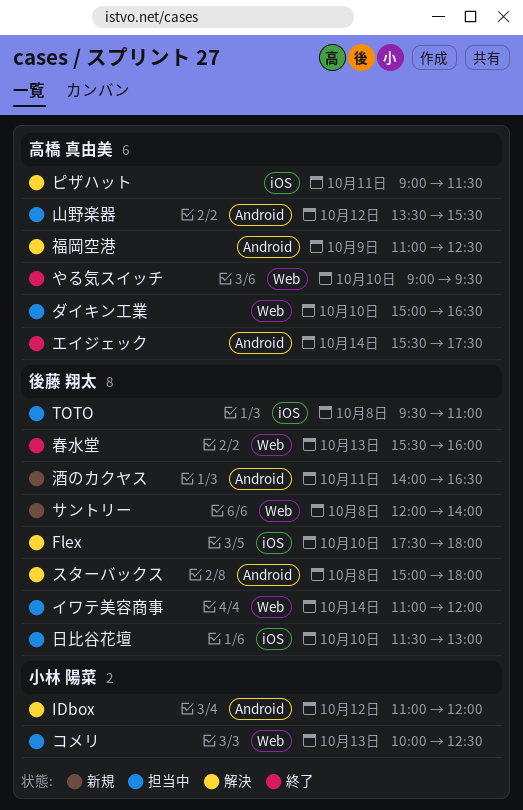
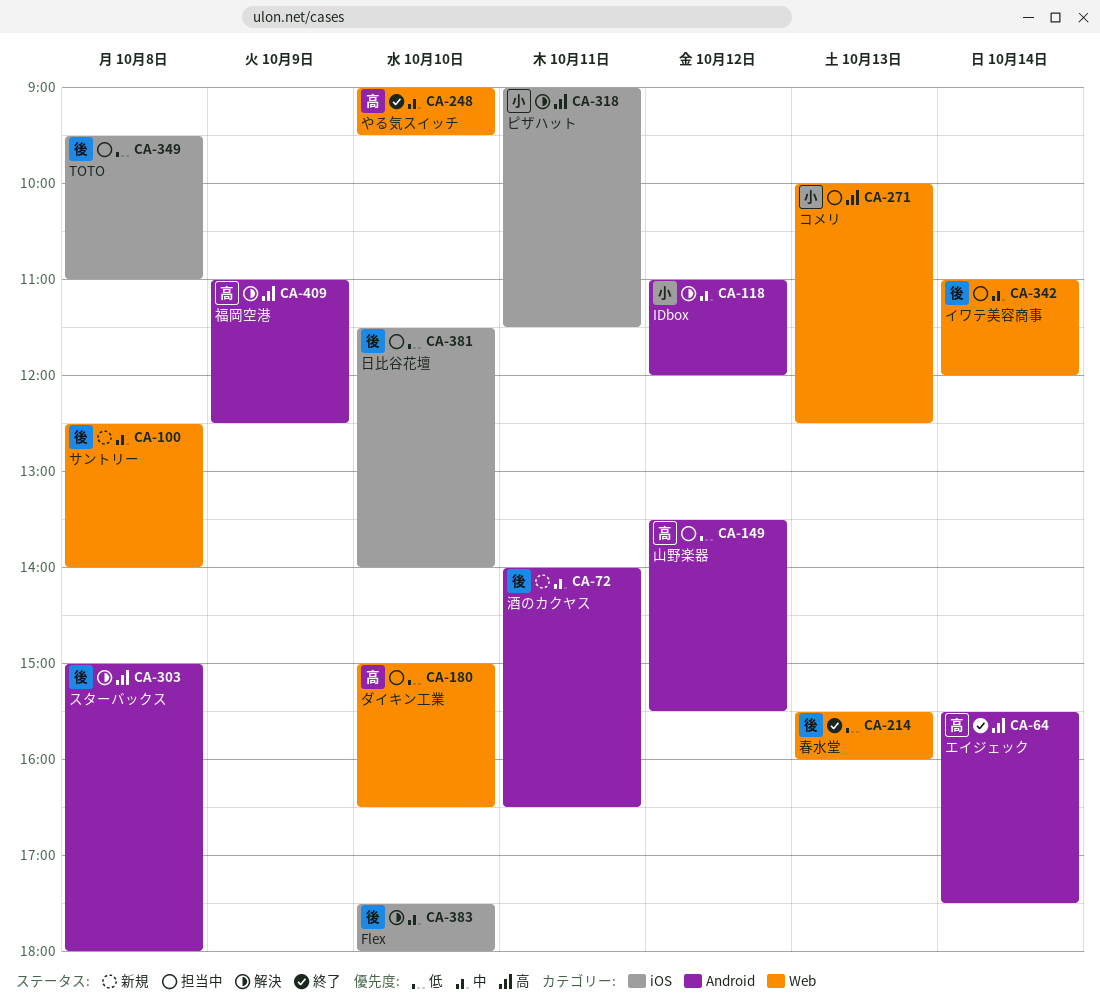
サントリー, begins: 12:00 -> 12:30
ピザハット, owner: 高橋 真由美 -> 小林 陽菜
日比谷花壇, ends: 13:00 -> 14:00

